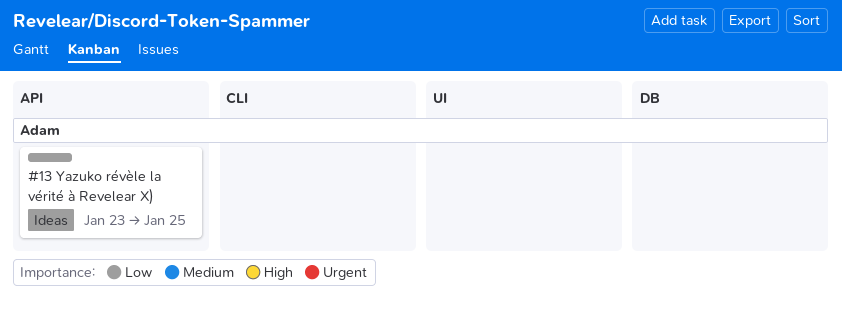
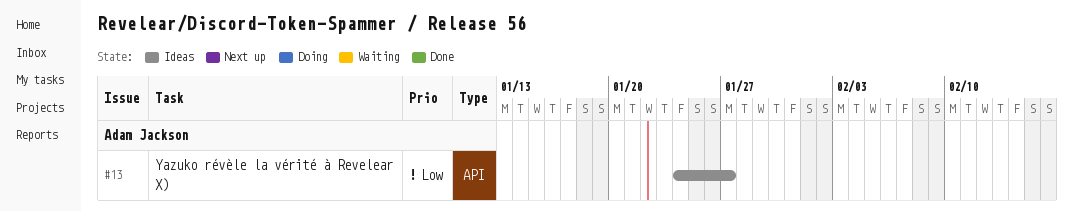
#13, start: Jan 23 -> Jan 24
#13, due: Jan 25 -> Jan 27

